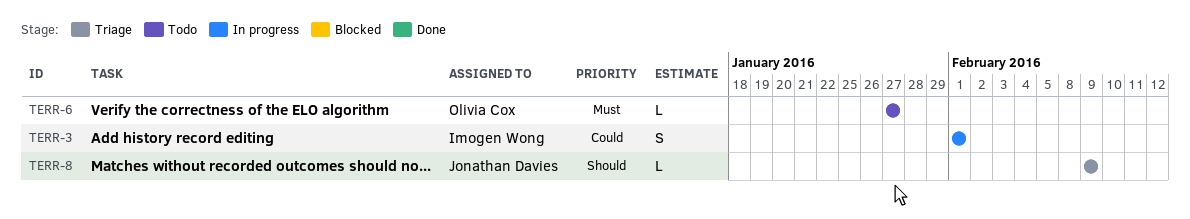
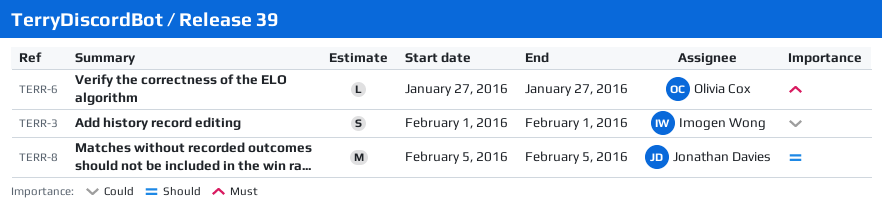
TERR-8, estimate: L -> M
TERR-8, start: Feb 9 -> Feb 5
TERR-8, due: Feb 9 -> Feb 5

